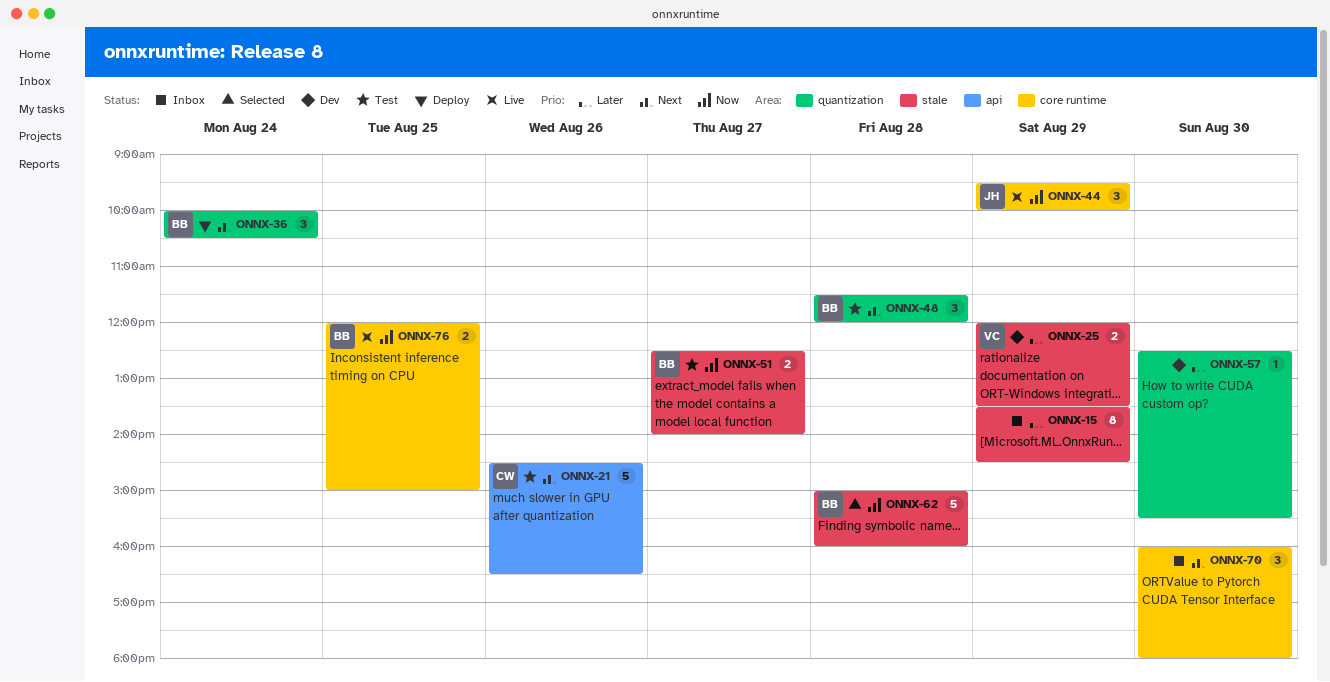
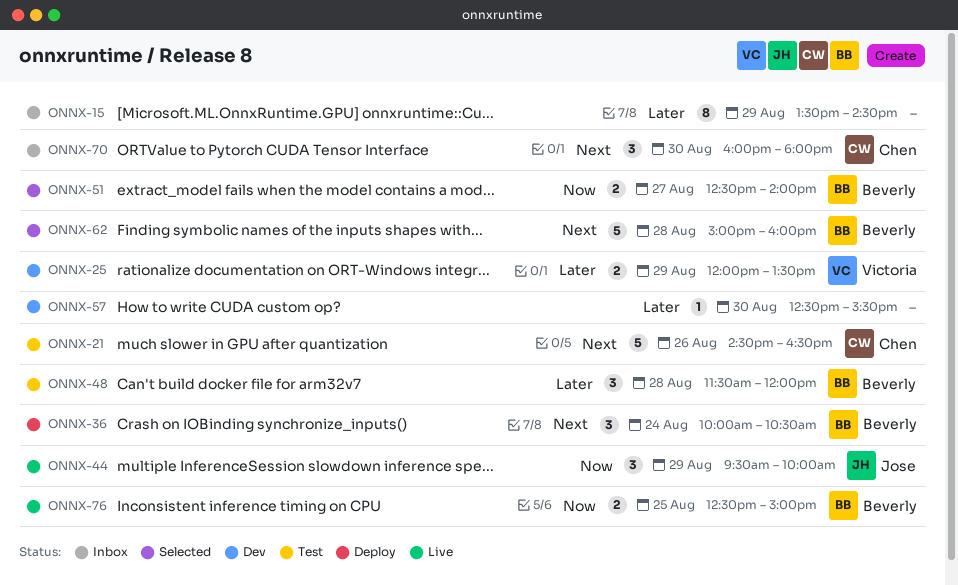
ONNX-48, priority: Next -> Later
ONNX-51, status: Test -> Selected
ONNX-62, priority: Now -> Next
ONNX-70, owner: none -> Chen
ONNX-76, begins: 12:00 -> 12:30

